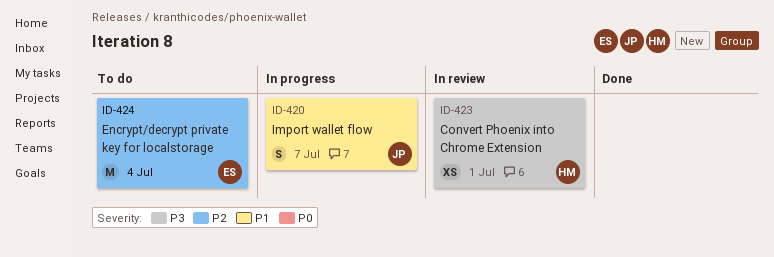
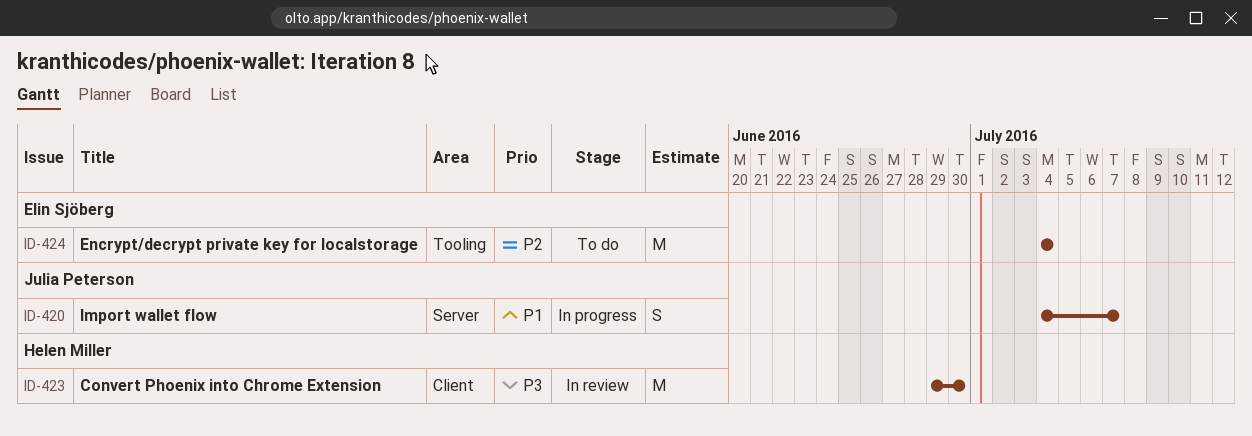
ID-423, estimate: XS -> M
ID-423, due: Jul 1 -> Jun 30

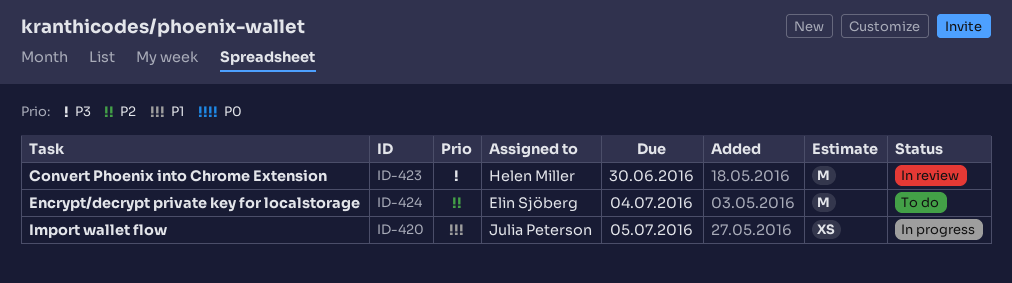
ID-420, estimate: S -> XS
ID-420, due: Jul 7 -> Jul 5

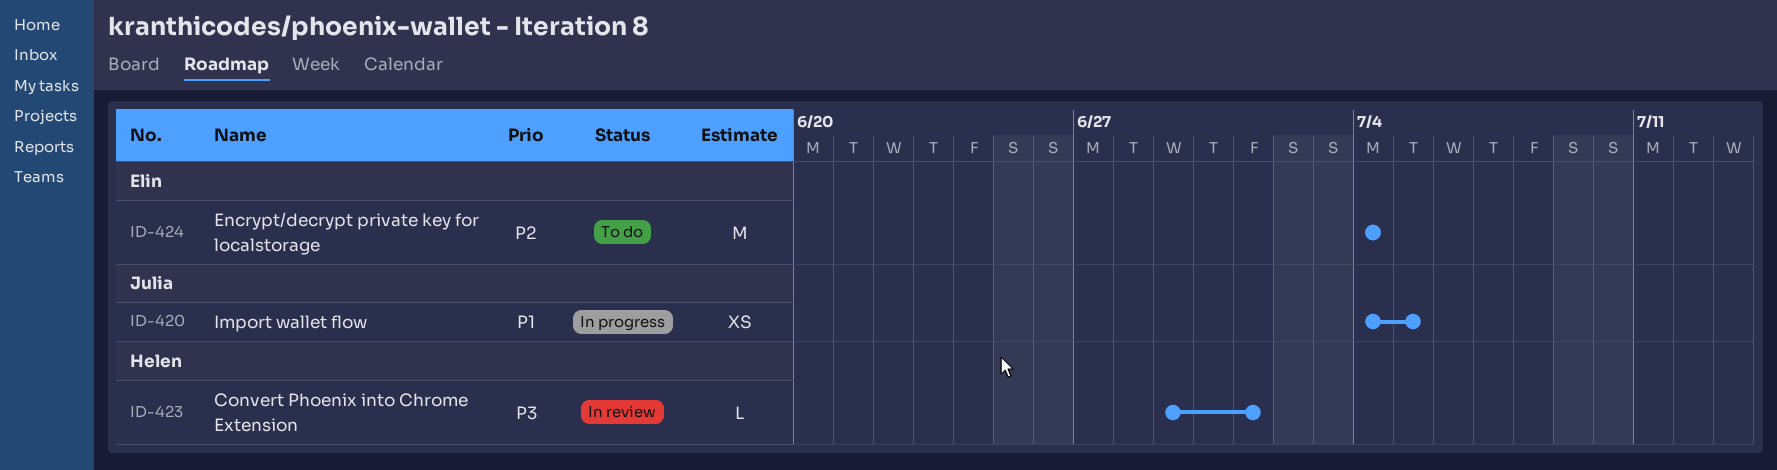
ID-423, estimate: M -> L
ID-423, due: Jun 30 -> Jul 1

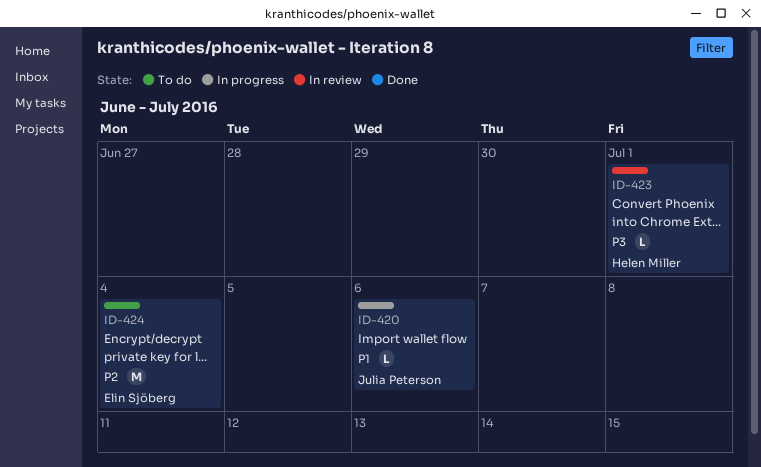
ID-420, estimate: XS -> L
ID-420, due: Jul 5 -> Jul 6

